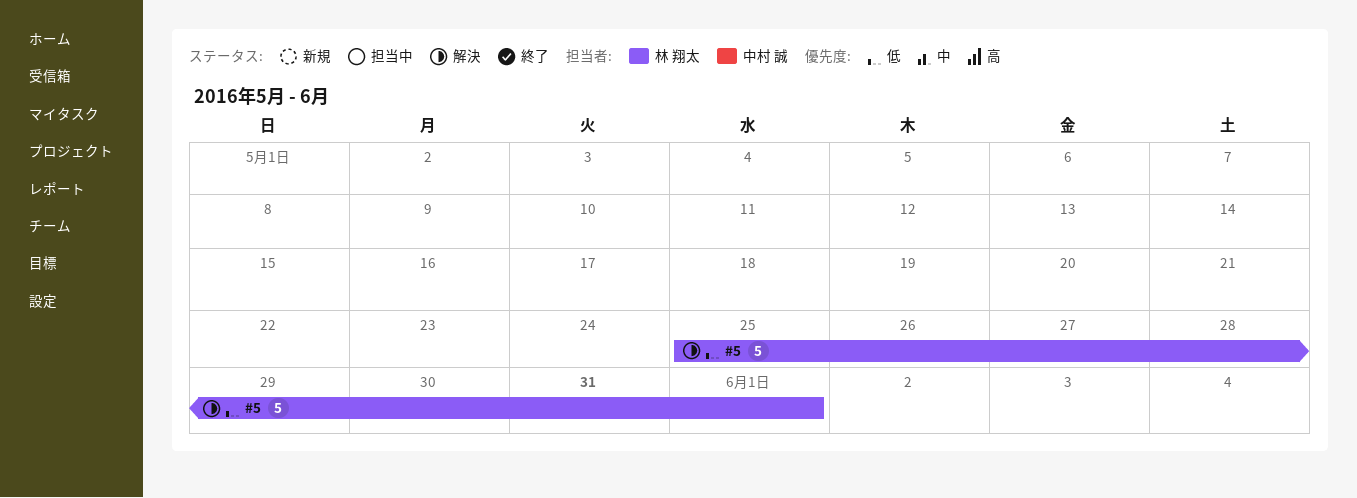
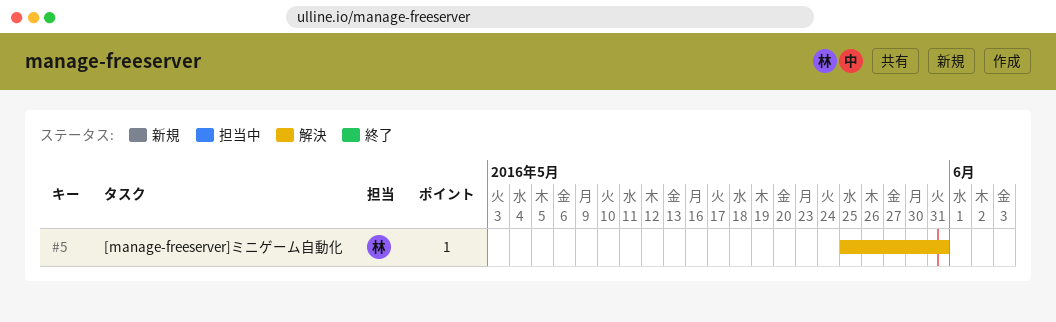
#5, estimate: 5 -> 1
#5, due: Jun 1 -> May 31

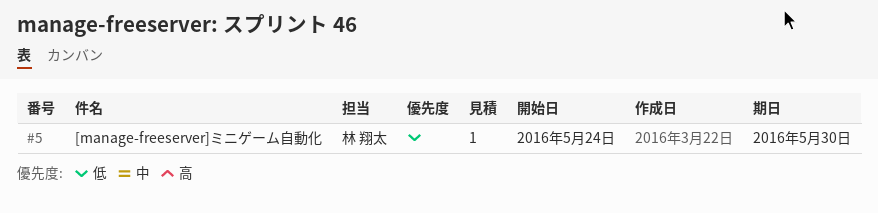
#5, start: May 25 -> May 24
#5, due: May 31 -> May 30

